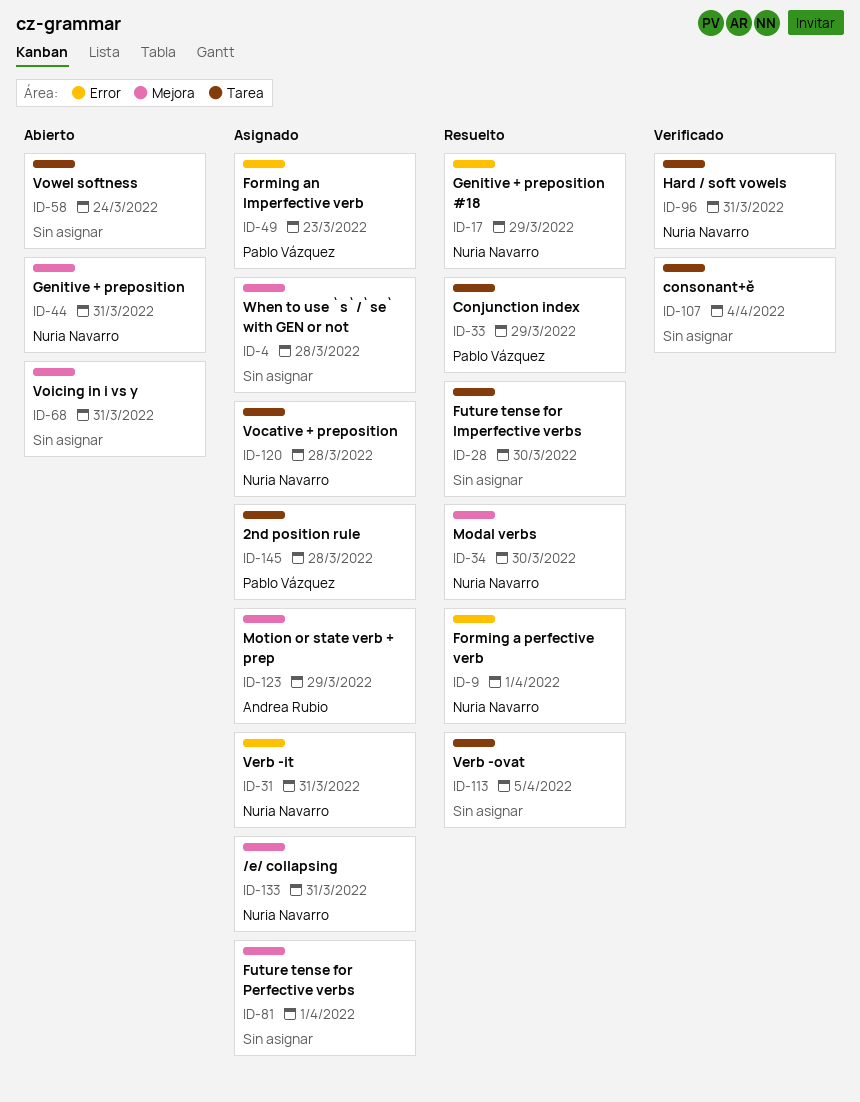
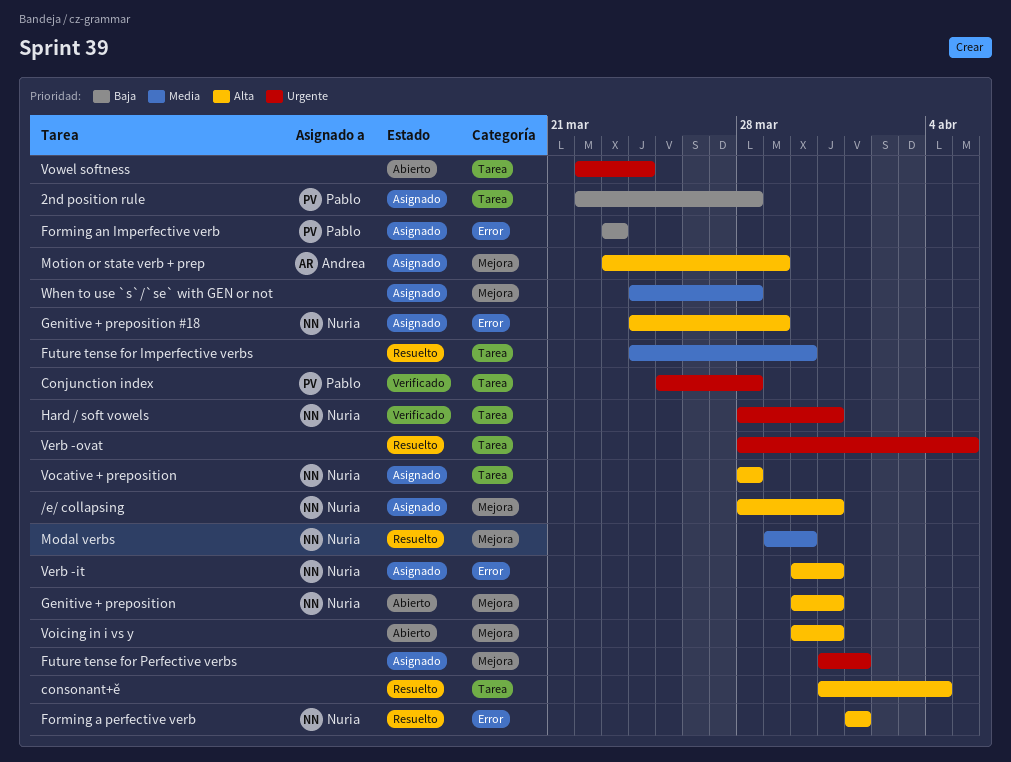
Conjunction index, status: Resuelto -> Verificado
Conjunction index, due: Mar 29 -> Mar 28
consonant+ě, status: Verificado -> Resuelto
Genitive + preposition #18, status: Resuelto -> Asignado

